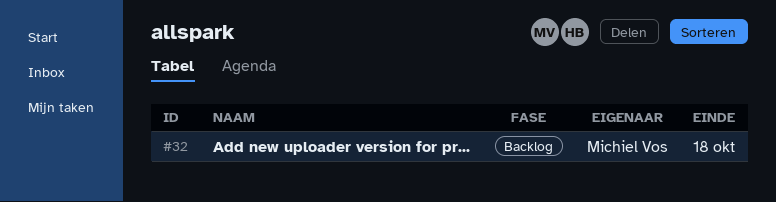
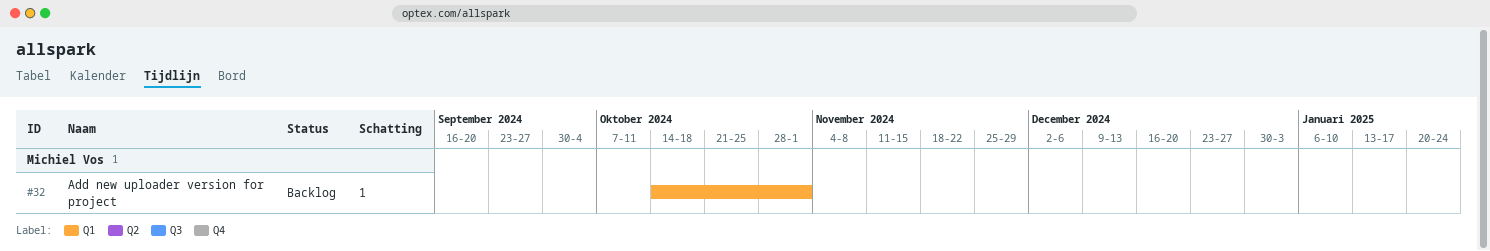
#32, due: Oct 18 -> Nov 1

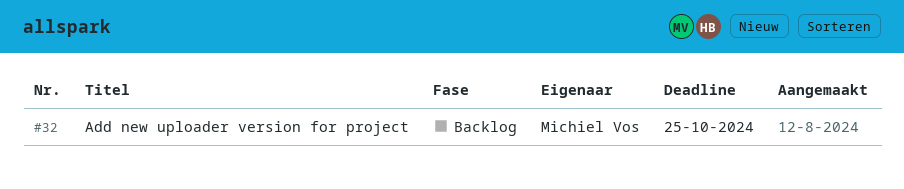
#32, due: Nov 1 -> Oct 25

